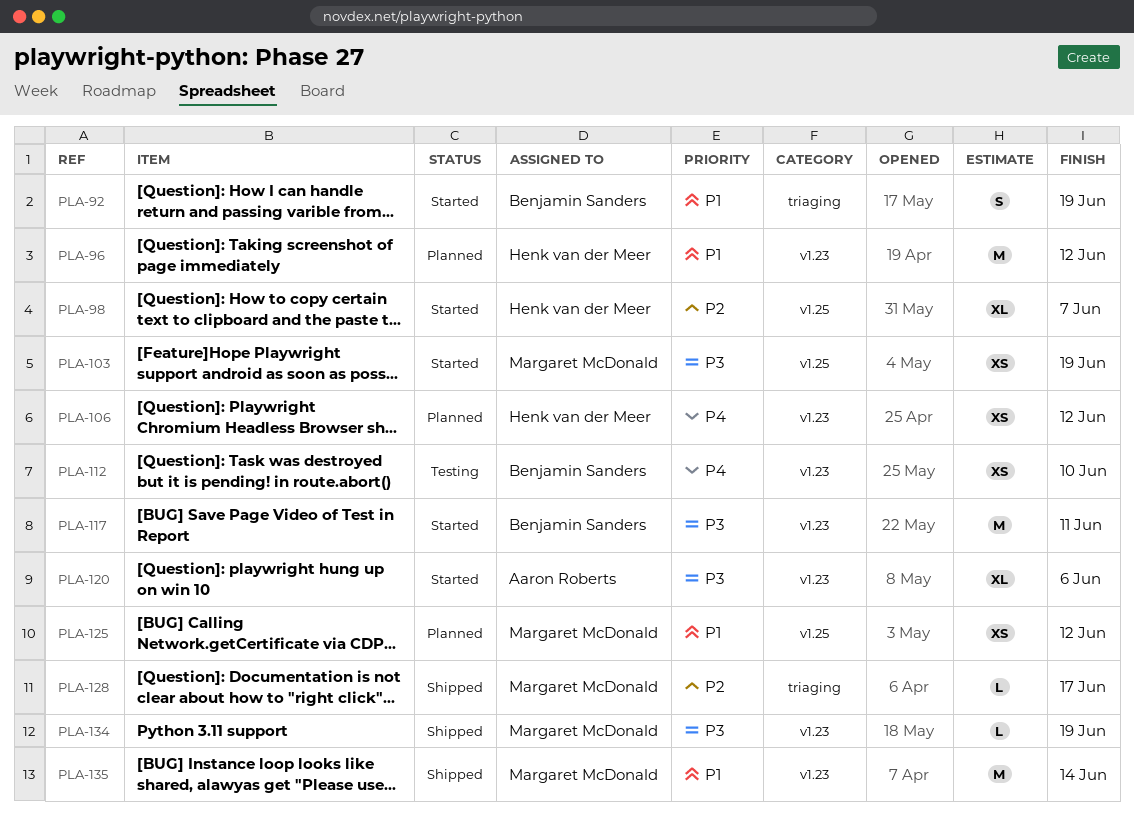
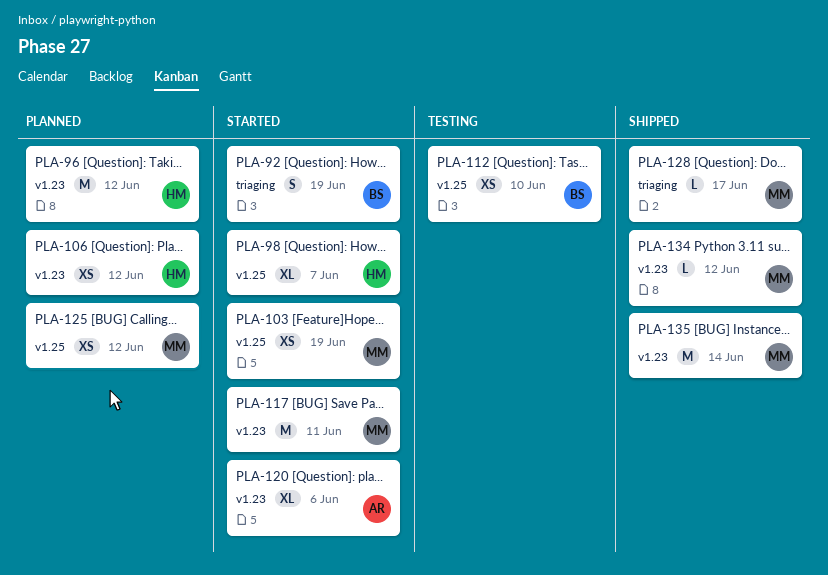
PLA-112, label: v1.23 -> v1.25
PLA-117, owner: Benjamin Sanders -> Margaret McDonald
PLA-134, due: Jun 19 -> Jun 12

